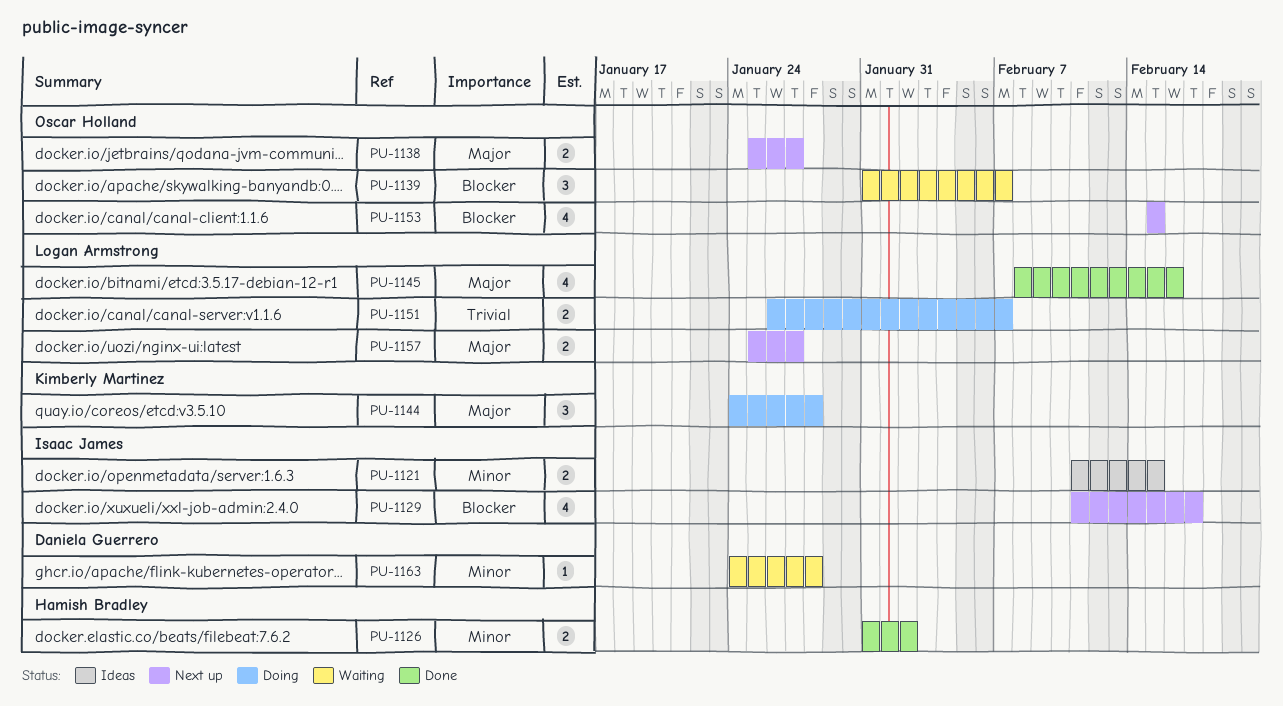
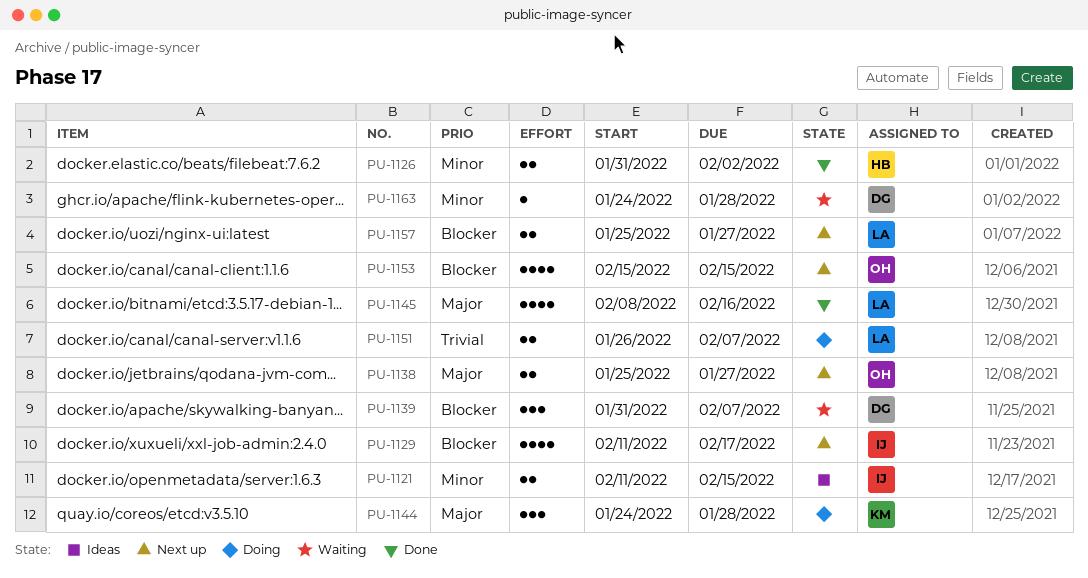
PU-1139, owner: Oscar Holland -> Daniela Guerrero
PU-1157, priority: Major -> Blocker

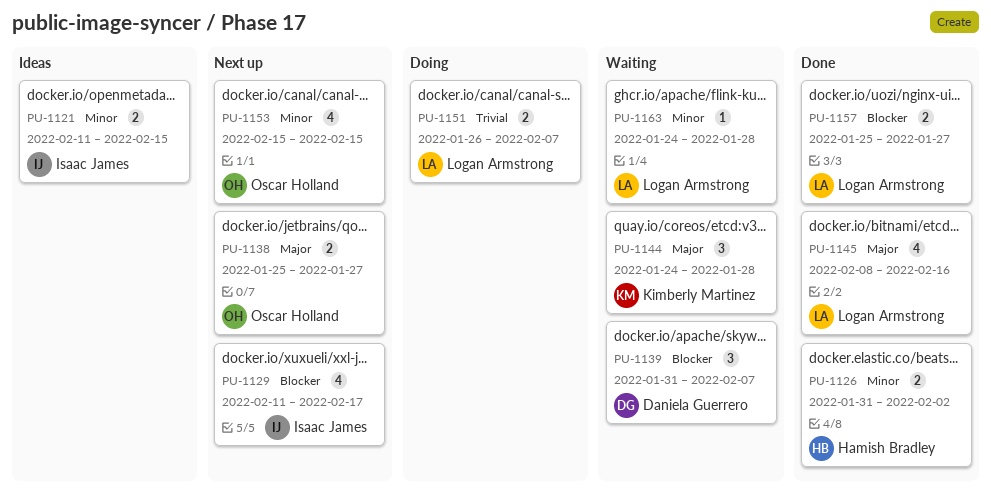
PU-1144, status: Doing -> Waiting
PU-1153, priority: Blocker -> Minor
PU-1157, status: Next up -> Done
PU-1163, owner: Daniela Guerrero -> Logan Armstrong

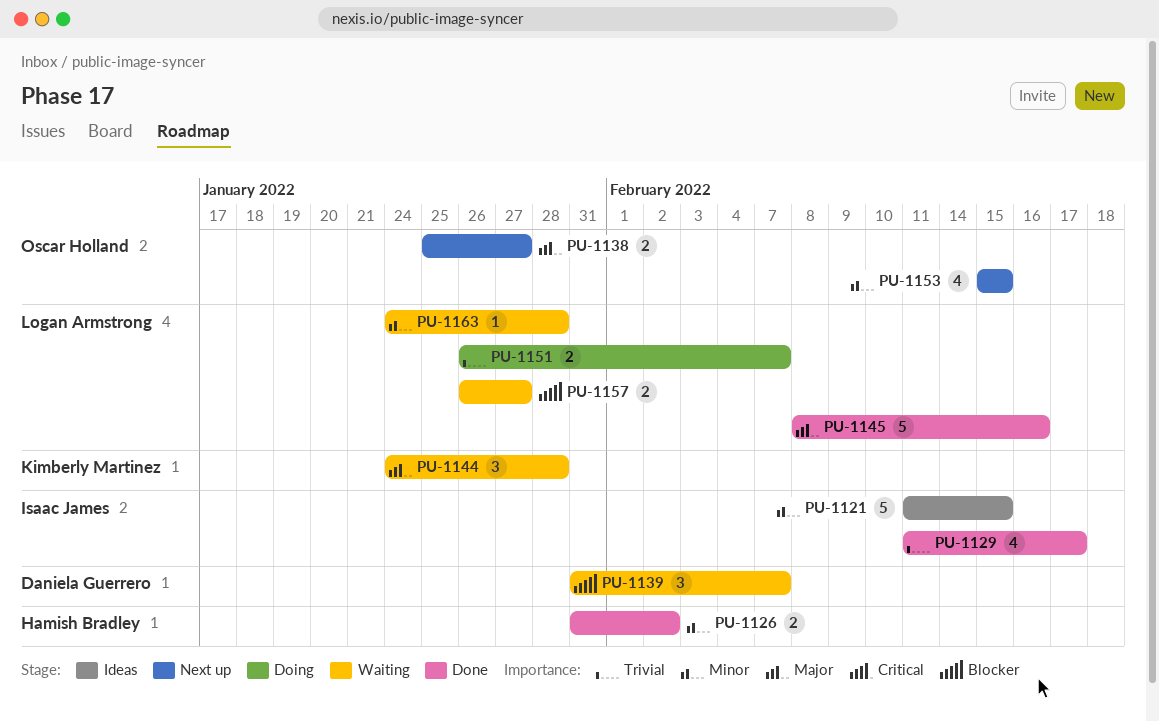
PU-1121, estimate: 2 -> 5
PU-1129, status: Next up -> Done
PU-1129, priority: Blocker -> Trivial
PU-1145, estimate: 4 -> 5
PU-1157, status: Done -> Waiting
PU-1157, start: Jan 25 -> Jan 26

